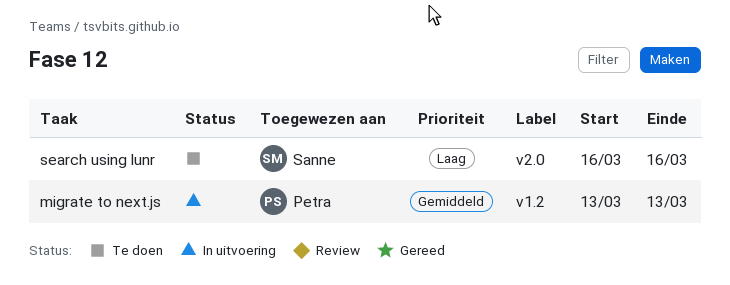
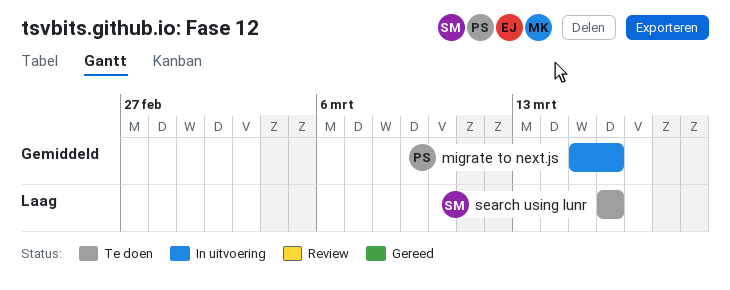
migrate to next.js, start: Mar 13 -> Mar 15
migrate to next.js, due: Mar 13 -> Mar 16

